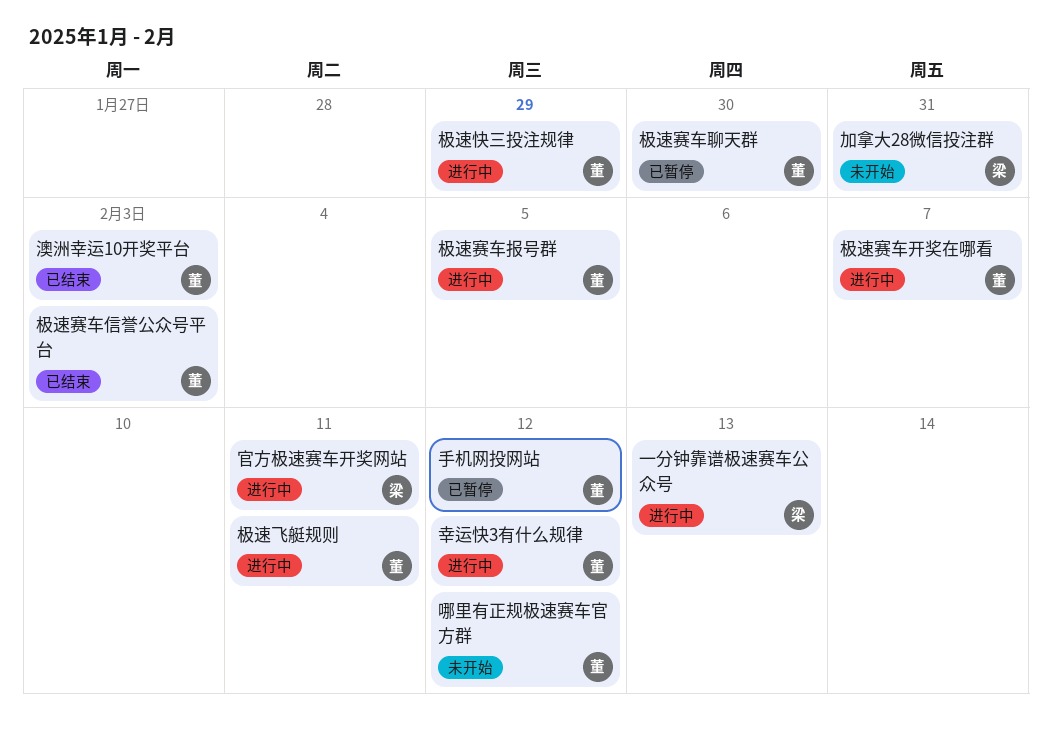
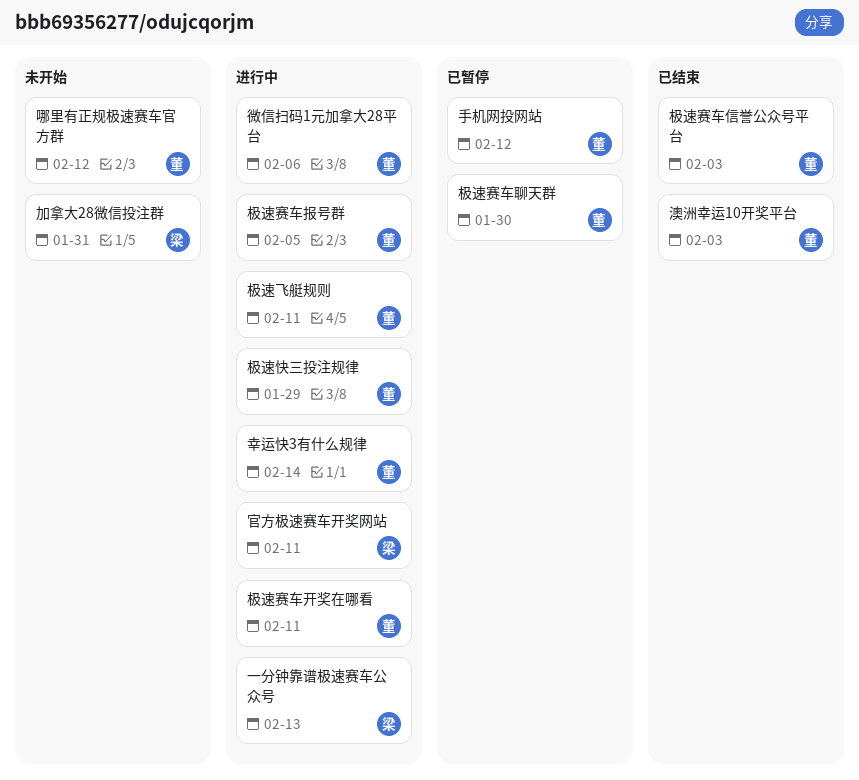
幸运快3有什么规律, due: Feb 12 -> Feb 14
微信扫码1元加拿大28平台: none -> present
极速赛车开奖在哪看, due: Feb 7 -> Feb 11

